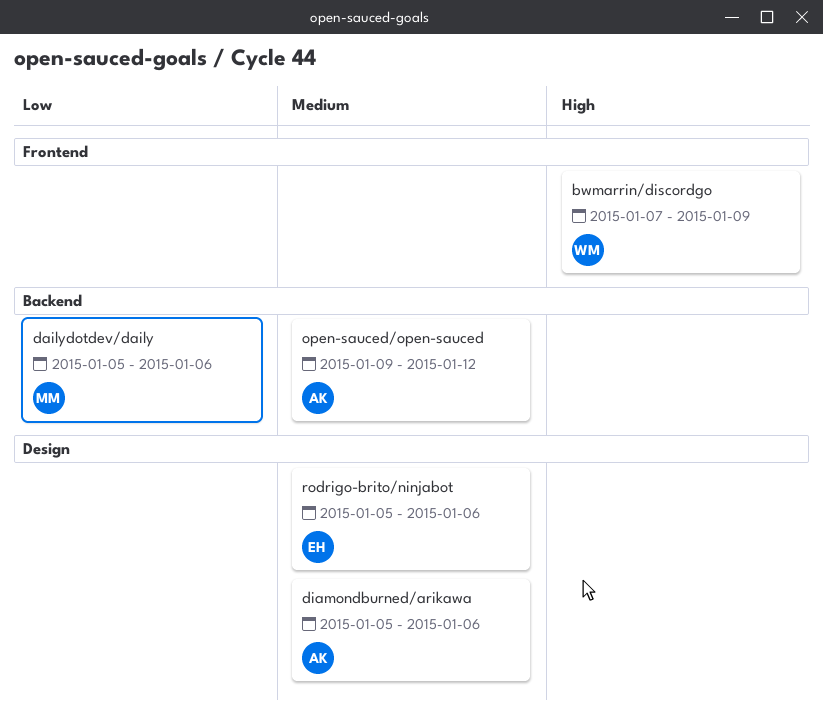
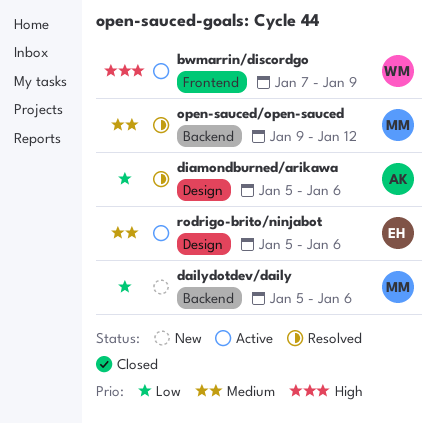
diamondburned/arikawa, priority: Medium -> Low
open-sauced/open-sauced, owner: AK -> MM

